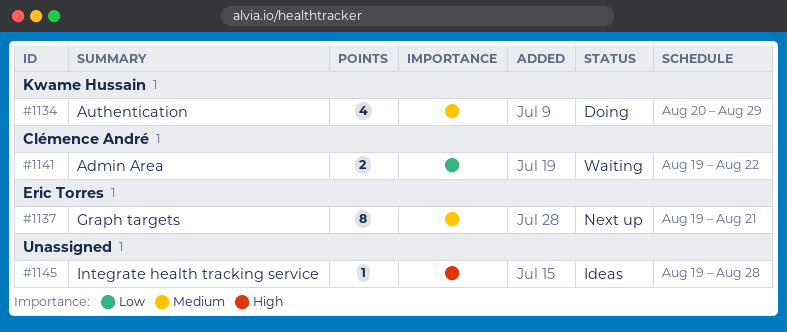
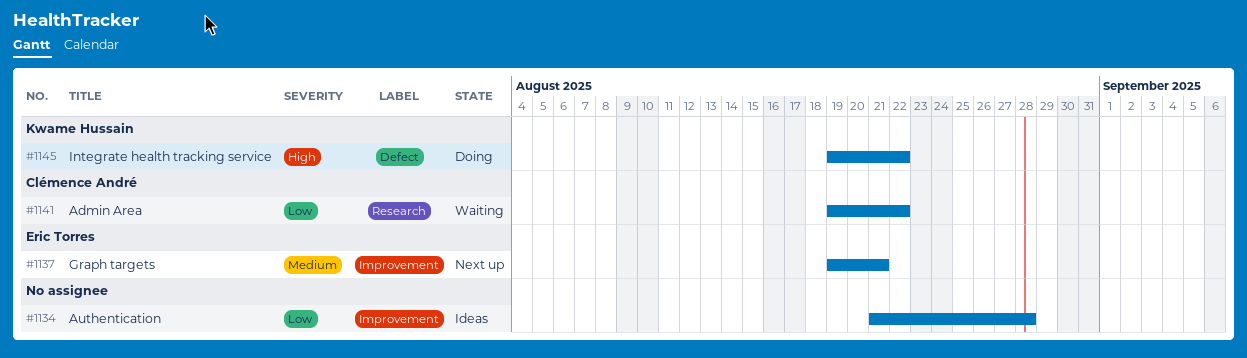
#1134, status: Doing -> Ideas
#1134, owner: Kwame Hussain -> none
#1134, priority: Medium -> Low
#1134, start: Aug 20 -> Aug 21
#1134, due: Aug 29 -> Aug 28
#1145, status: Ideas -> Doing
#1145, owner: none -> Kwame Hussain
#1145, due: Aug 28 -> Aug 22

